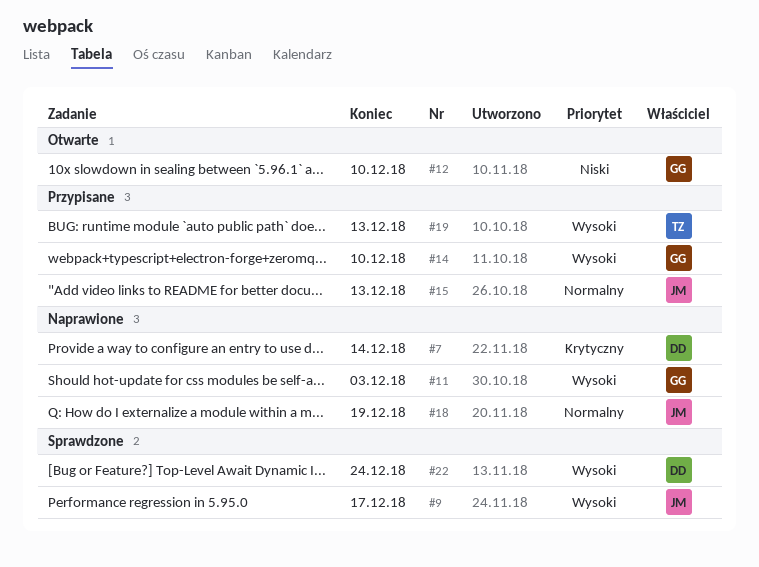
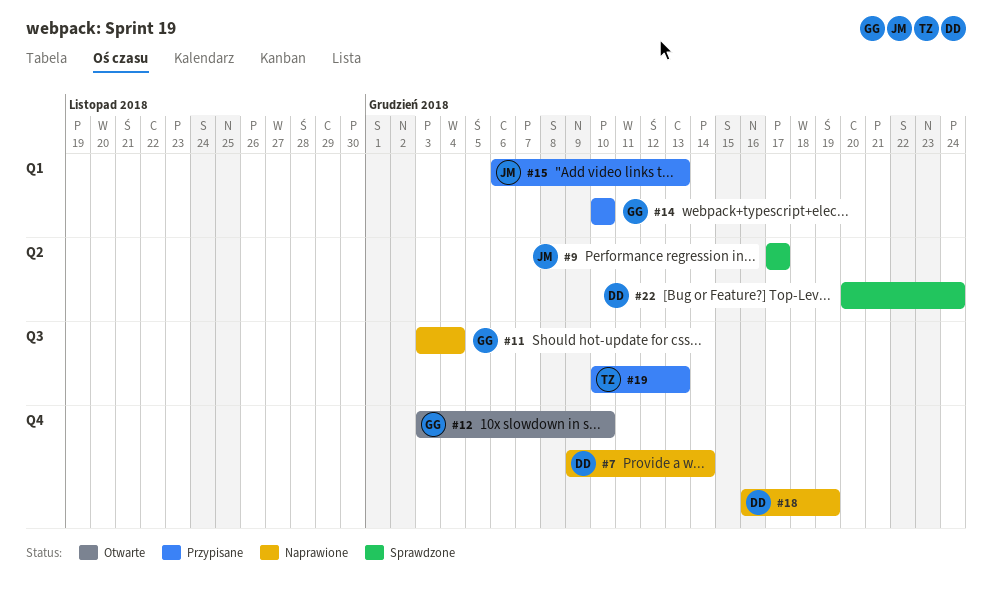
#11, due: Dec 3 -> Dec 4
#18, owner: JM -> DD

